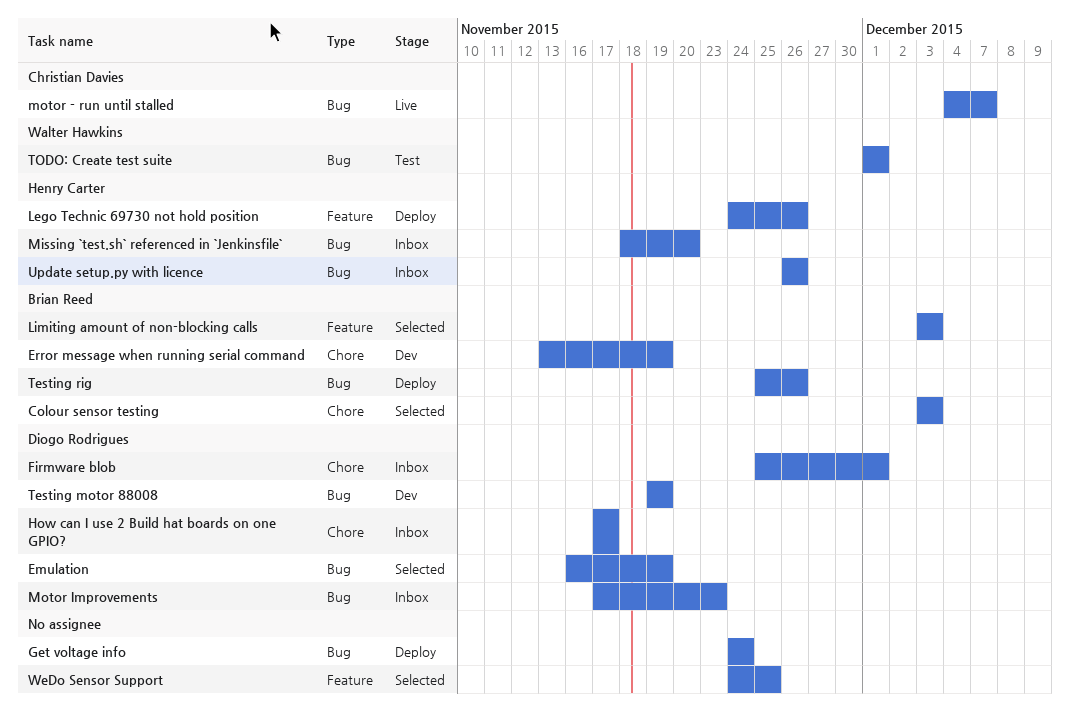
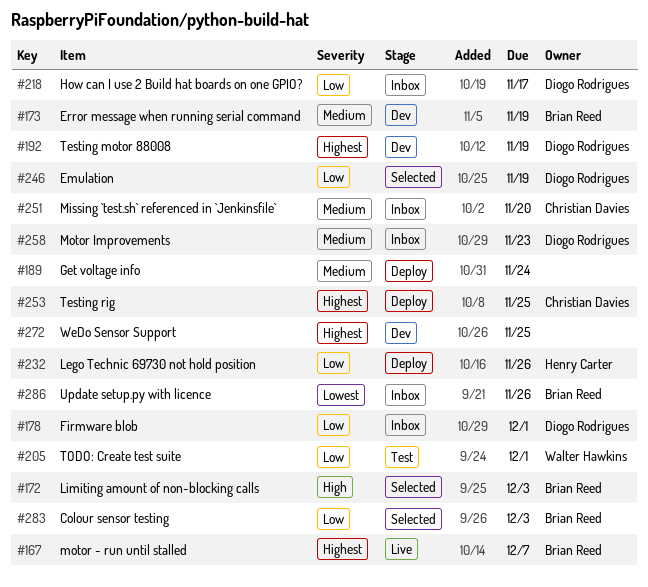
Missing `test.sh` referenced in `Jenkinsfile`, owner: Henry Carter -> Christian Davies
motor - run until stalled, owner: Christian Davies -> Brian Reed
Testing rig, owner: Brian Reed -> Christian Davies
Testing rig, due: Nov 26 -> Nov 25
Update setup.py with licence, owner: Henry Carter -> Brian Reed
WeDo Sensor Support, status: Selected -> Dev

